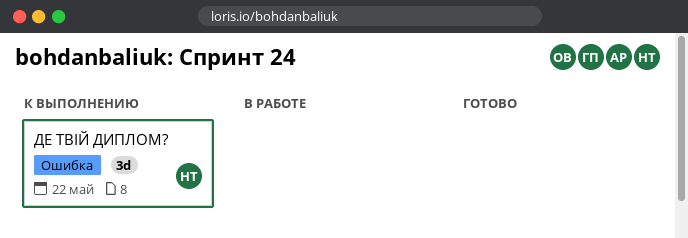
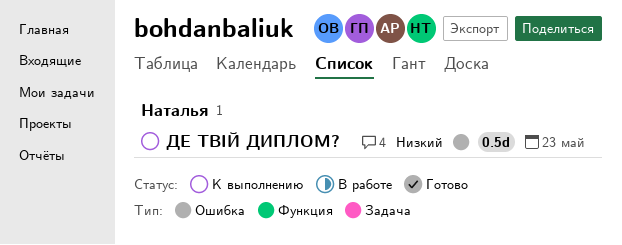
ДЕ ТВІЙ ДИПЛОМ?, estimate: 3d -> 0.5d
ДЕ ТВІЙ ДИПЛОМ?, due: May 22 -> May 23

